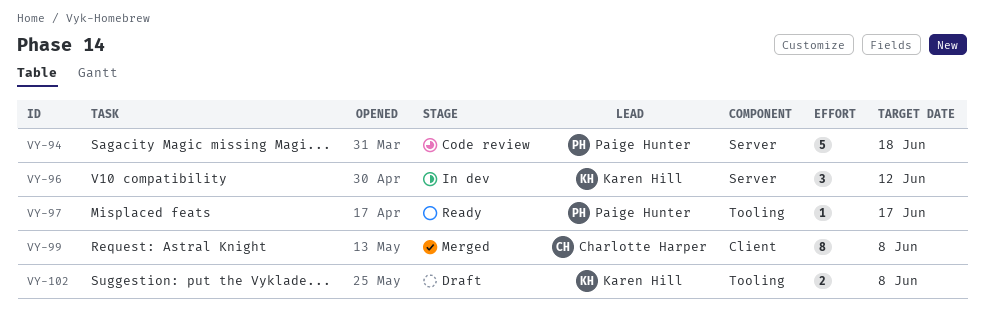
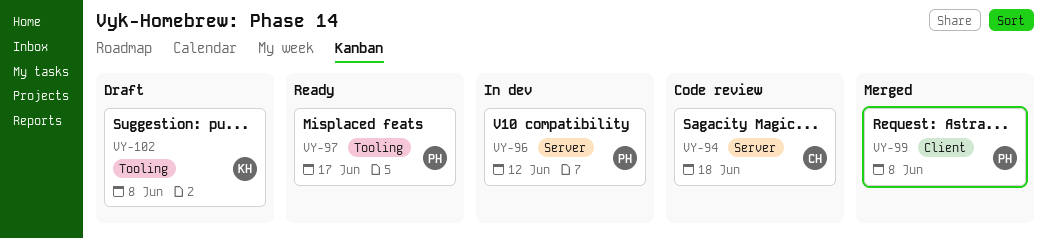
VY-94, owner: Paige Hunter -> Charlotte Harper
VY-96, owner: Karen Hill -> Paige Hunter
VY-99, owner: Charlotte Harper -> Paige Hunter

